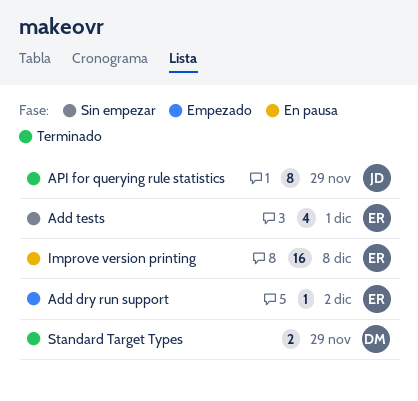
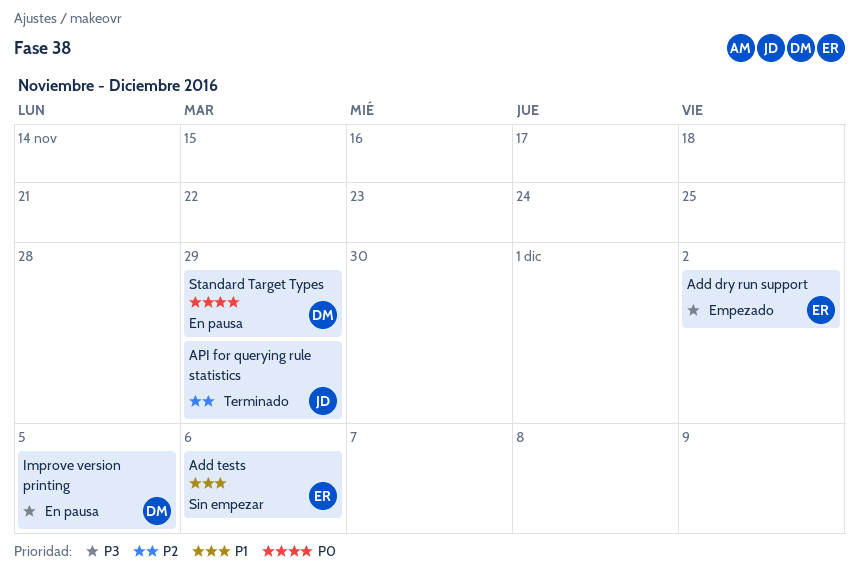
Add tests, due: Dec 1 -> Dec 6
Improve version printing, owner: ER -> DM
Improve version printing, due: Dec 8 -> Dec 5
Standard Target Types, status: Terminado -> En pausa

